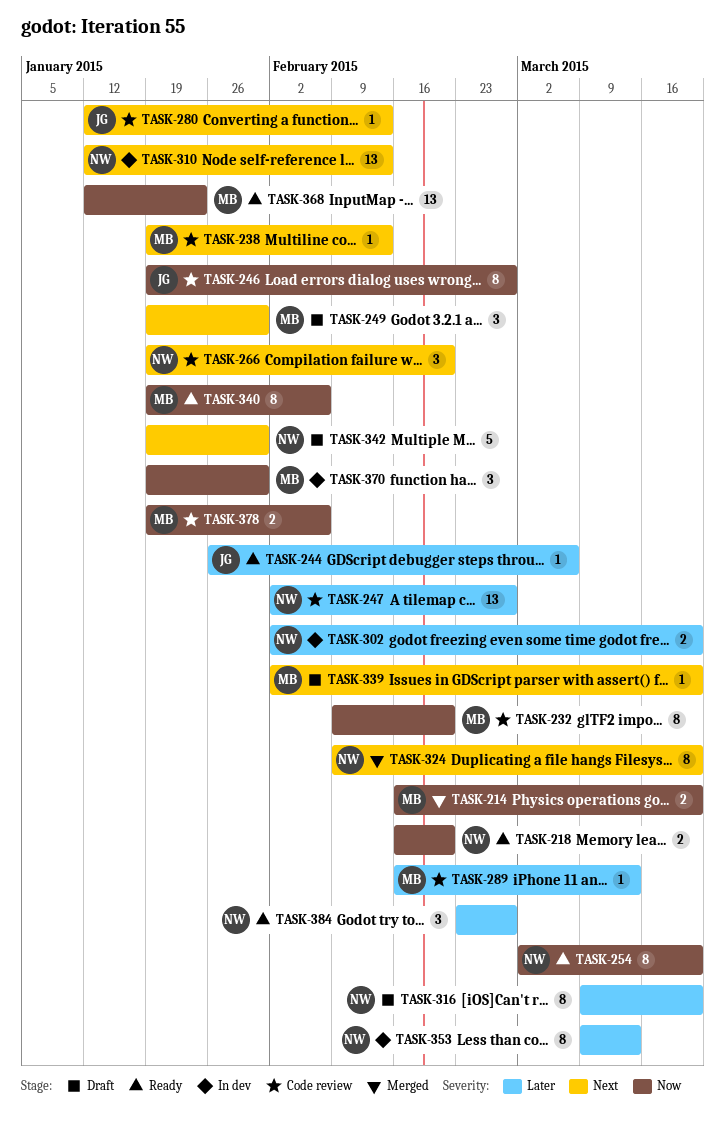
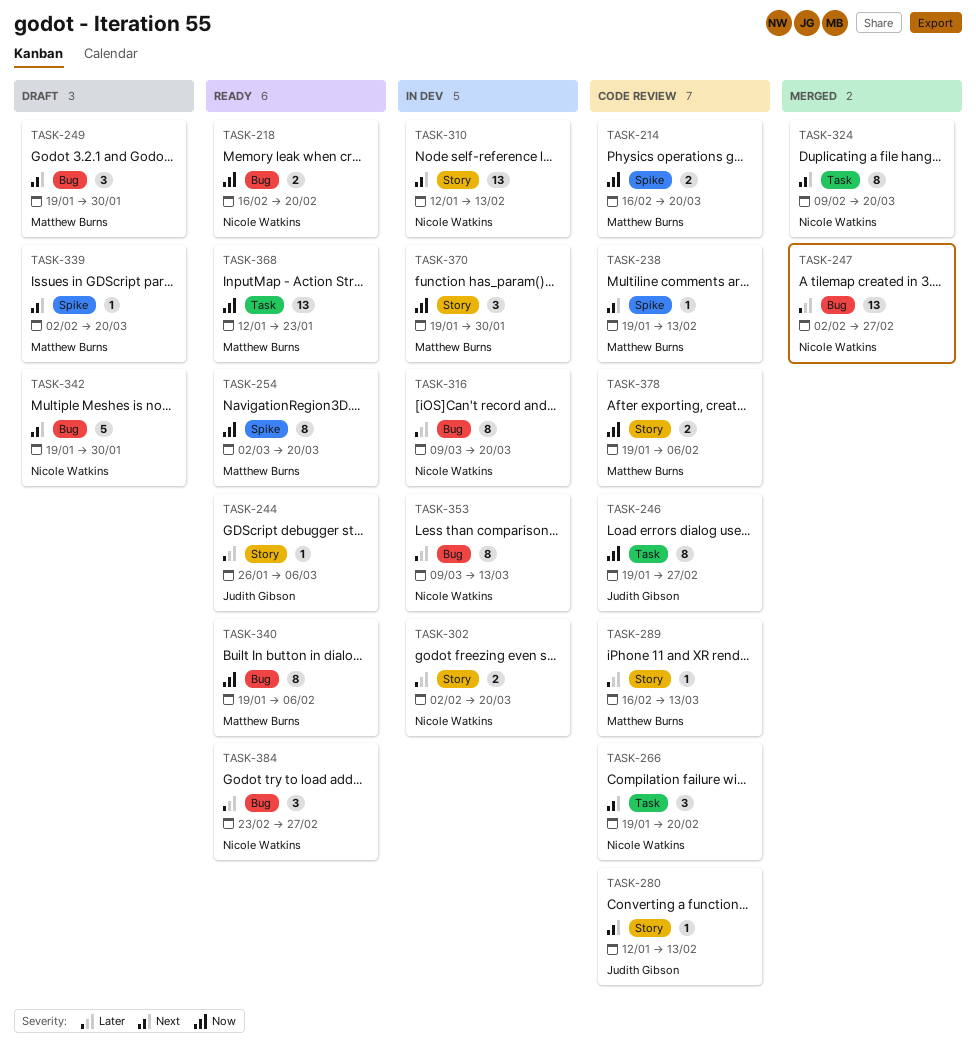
TASK-214, status: Merged -> Code review
TASK-232: present -> none
TASK-247, status: Code review -> Merged
TASK-254, owner: Nicole Watkins -> Matthew Burns
TASK-316, status: Draft -> In dev

